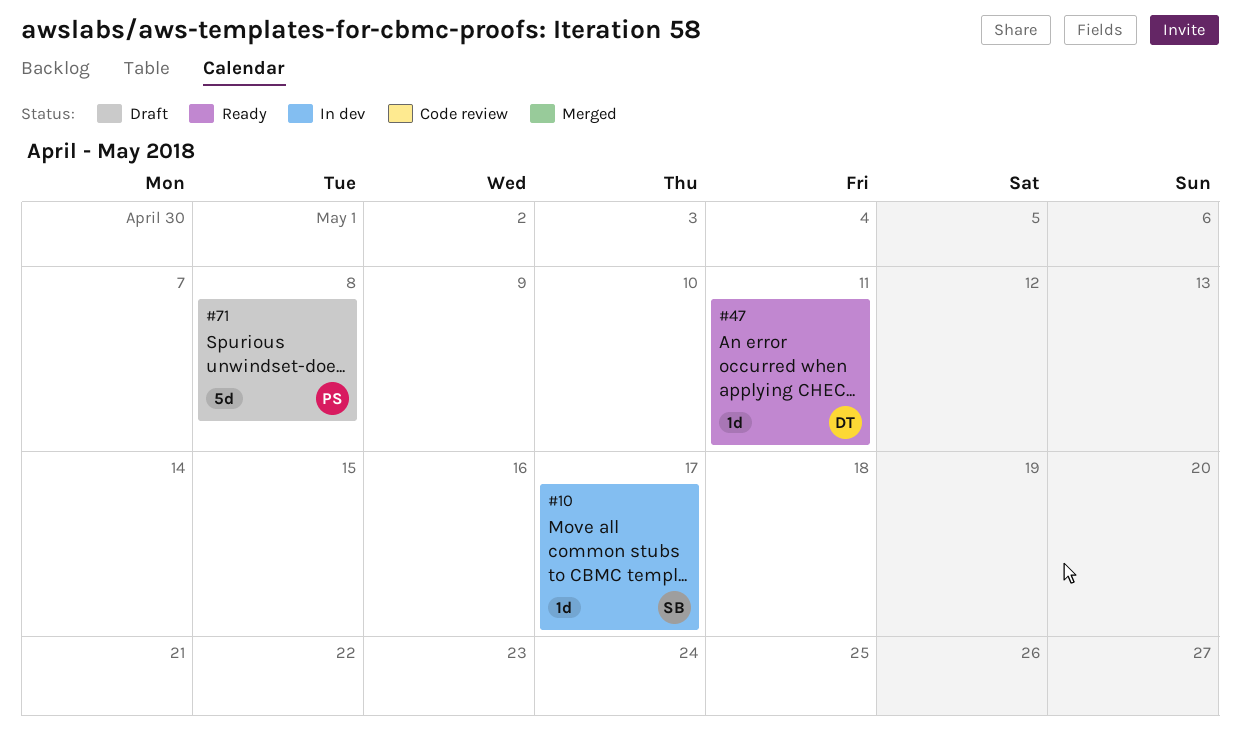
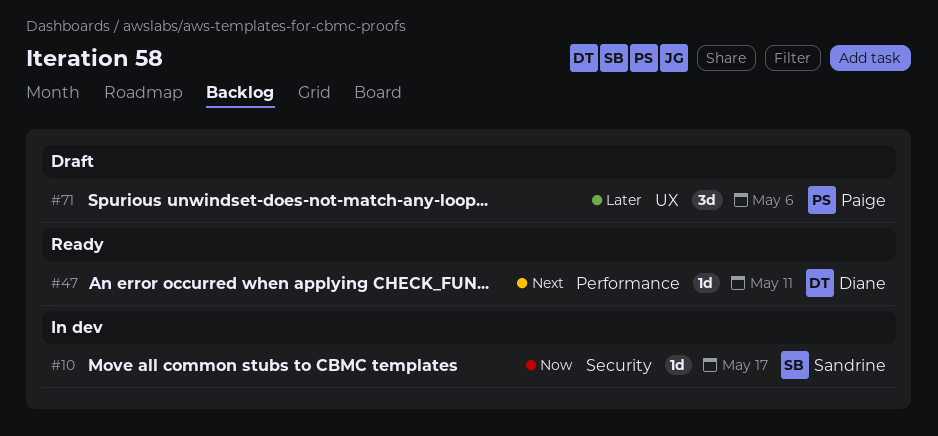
#71, estimate: 5d -> 3d
#71, due: May 8 -> May 6

